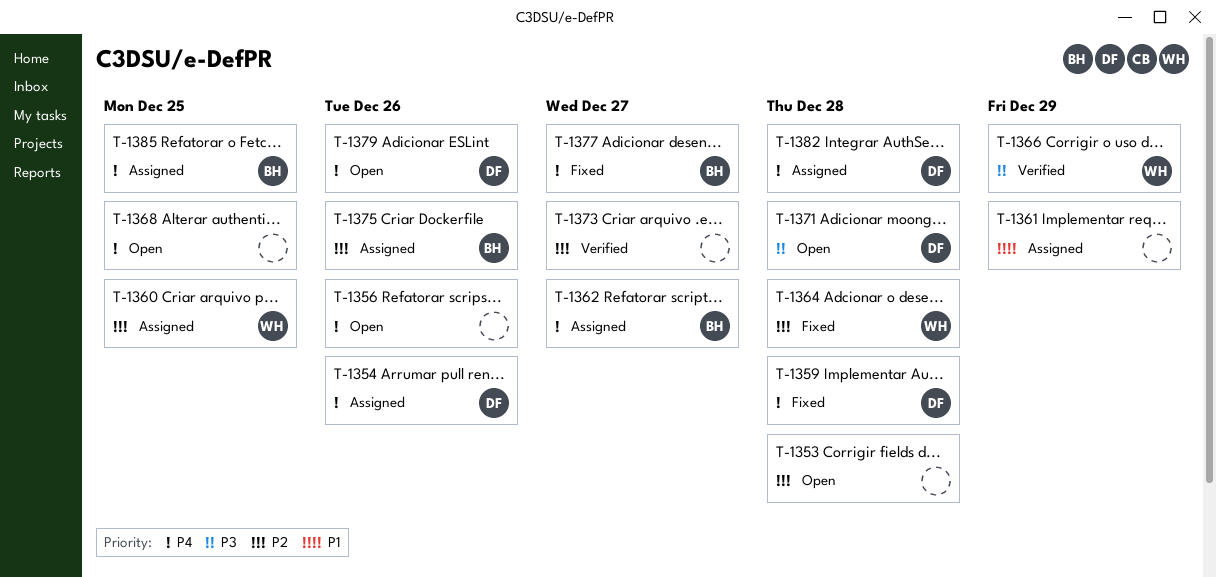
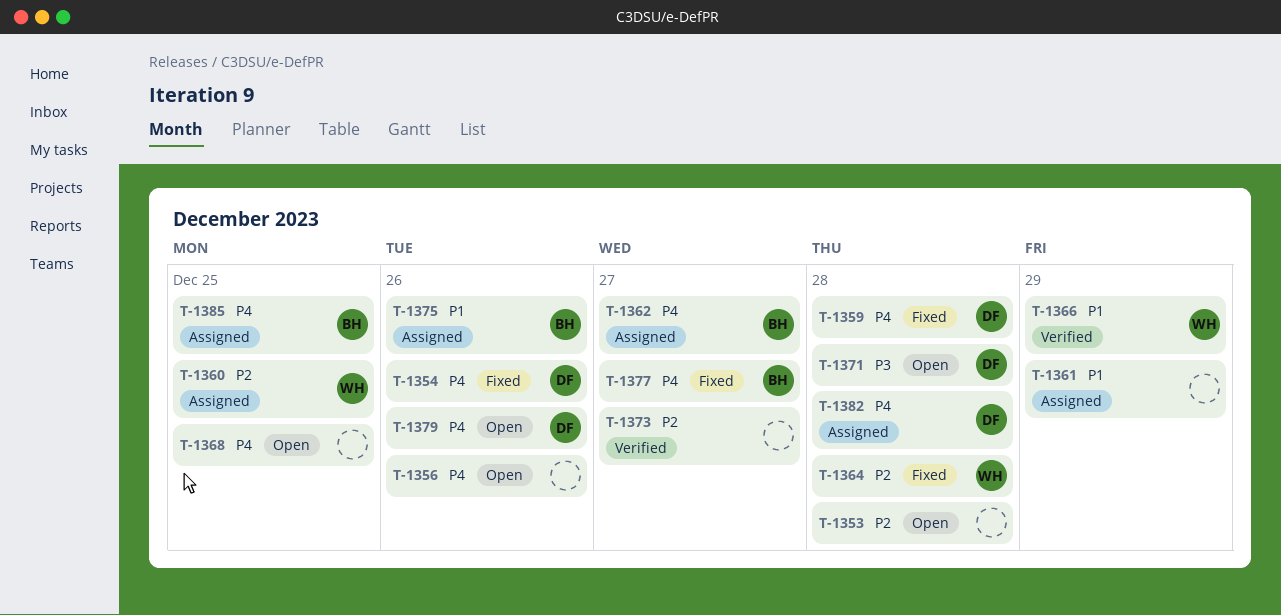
T-1354, status: Assigned -> Fixed
T-1366, priority: P3 -> P1
T-1375, priority: P2 -> P1

